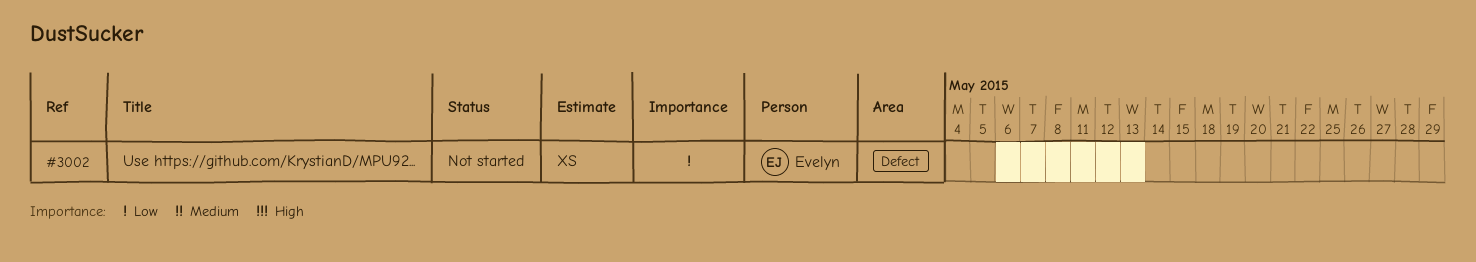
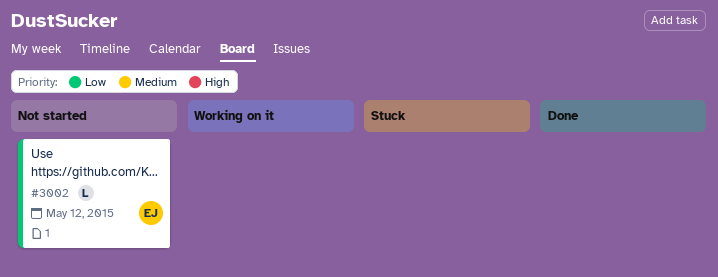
#3002, estimate: XS -> L
#3002, due: May 13 -> May 12

